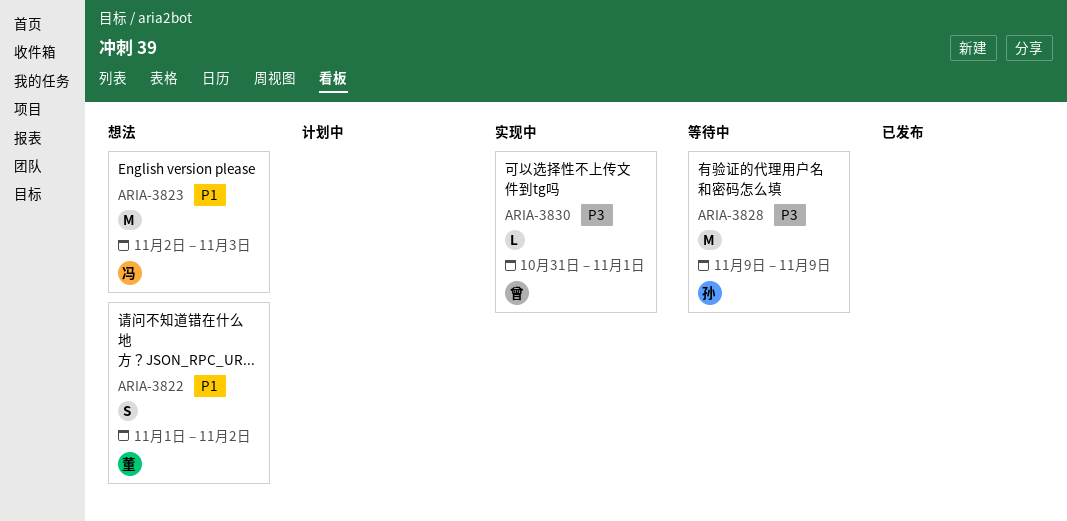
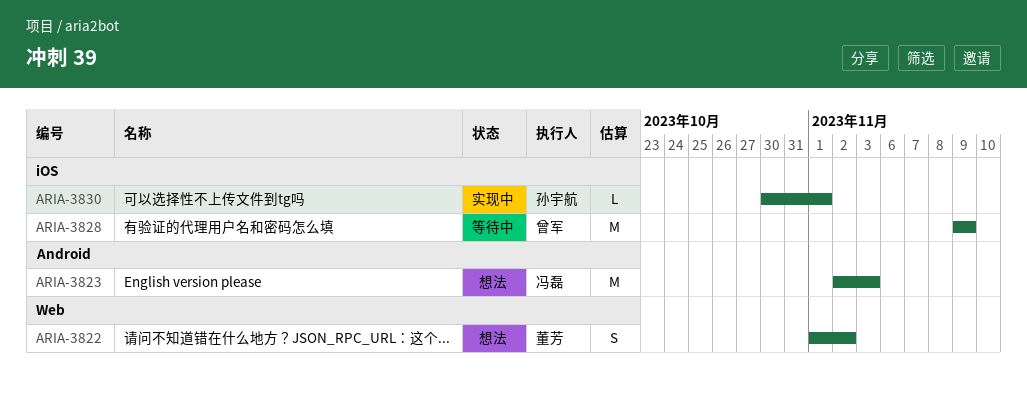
ARIA-3828, owner: 孙宇航 -> 曾军
ARIA-3830, owner: 曾军 -> 孙宇航
ARIA-3830, start: Oct 31 -> Oct 30

